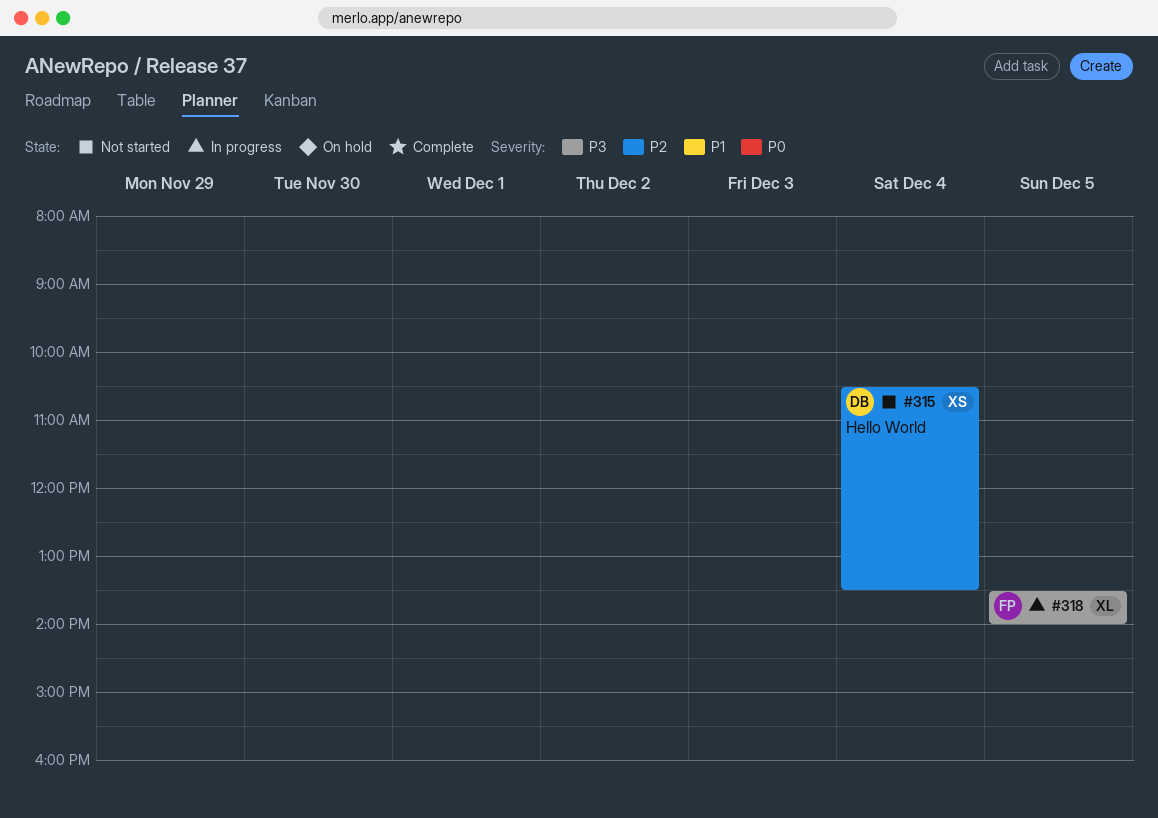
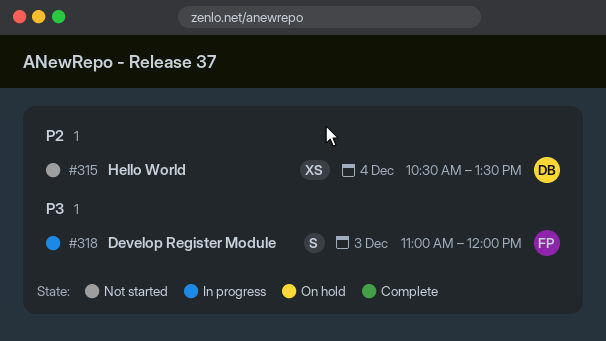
#318, estimate: XL -> S
#318, day: Dec 5 -> Dec 3
#318, begins: 13:30 -> 11:00
#318, ends: 14:00 -> 12:00

